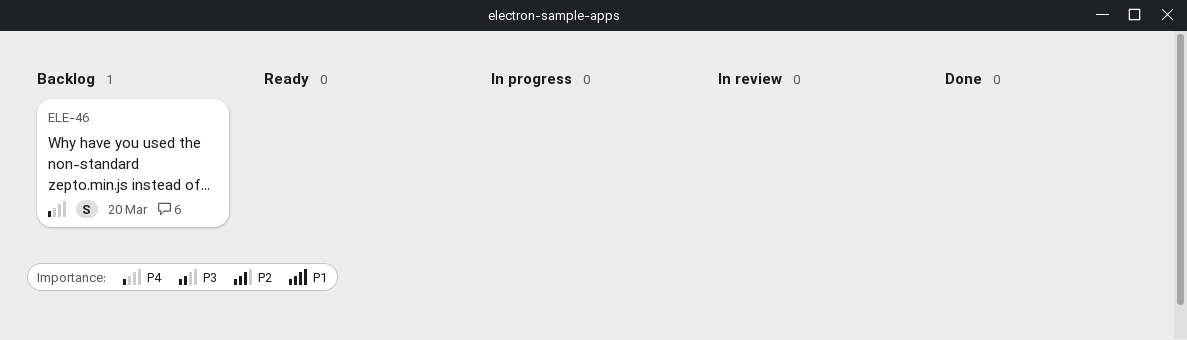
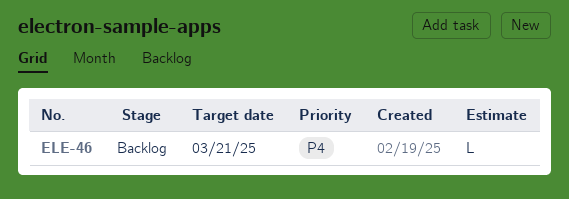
ELE-46, estimate: S -> L
ELE-46, due: Mar 20 -> Mar 21

